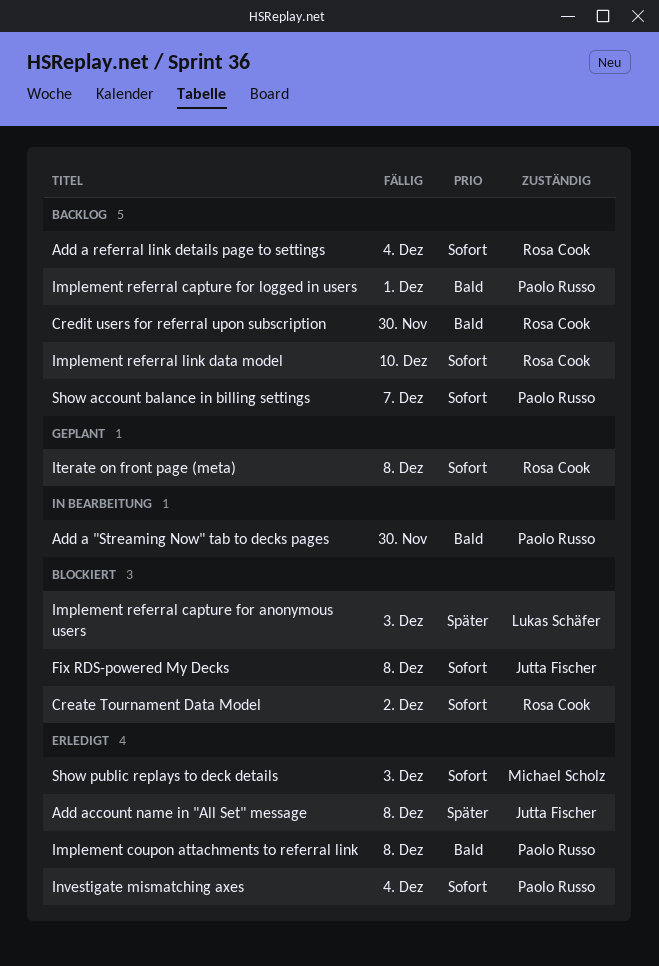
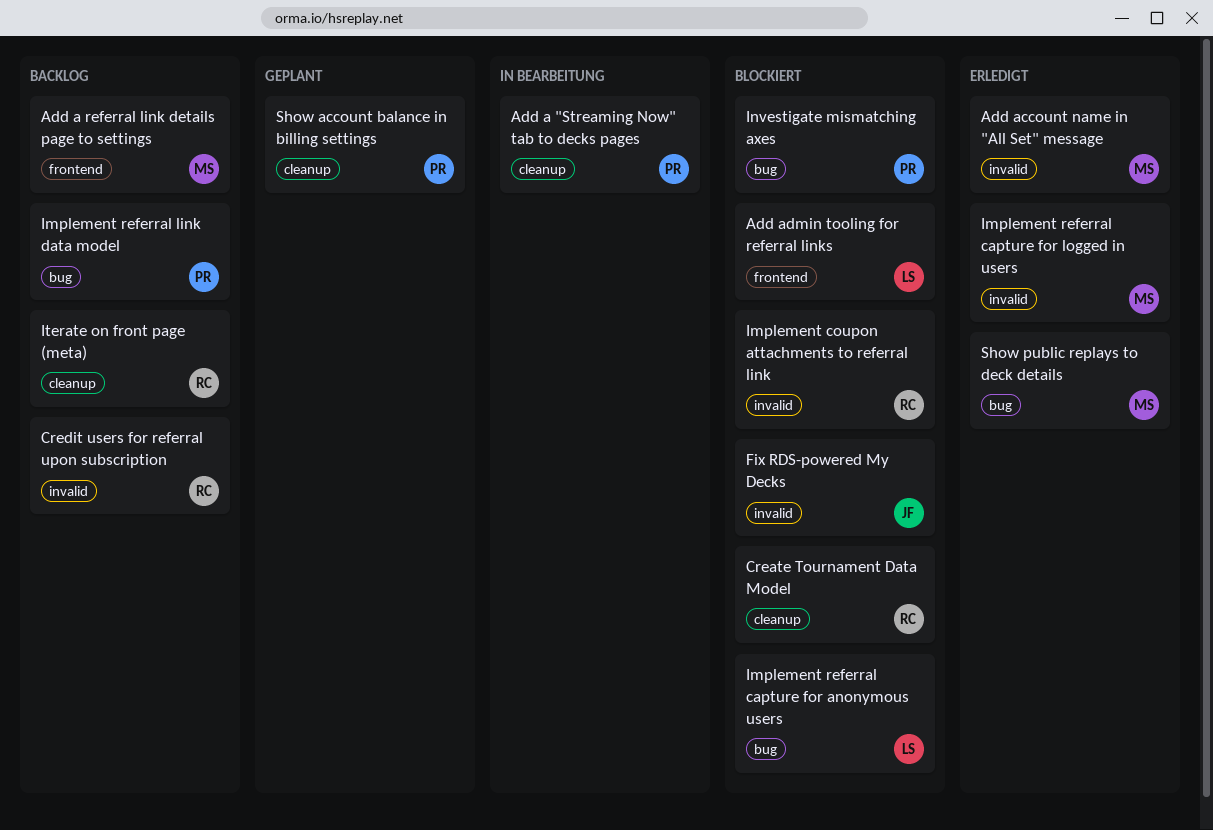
Add a referral link details page to settings, owner: Rosa Cook -> Michael Scholz
Add account name in "All Set" message, owner: Jutta Fischer -> Michael Scholz
Add admin tooling for referral links: none -> present
Implement coupon attachments to referral link, status: Erledigt -> Blockiert
Implement coupon attachments to referral link, owner: Paolo Russo -> Rosa Cook
Implement referral capture for logged in users, status: Backlog -> Erledigt
Implement referral capture for logged in users, owner: Paolo Russo -> Michael Scholz
Implement referral link data model, owner: Rosa Cook -> Paolo Russo
Investigate mismatching axes, status: Erledigt -> Blockiert
Iterate on front page (meta), status: Geplant -> Backlog
Show account balance in billing settings, status: Backlog -> Geplant

